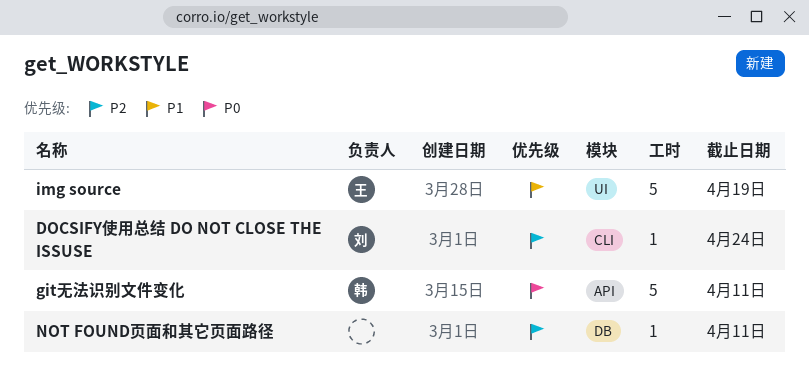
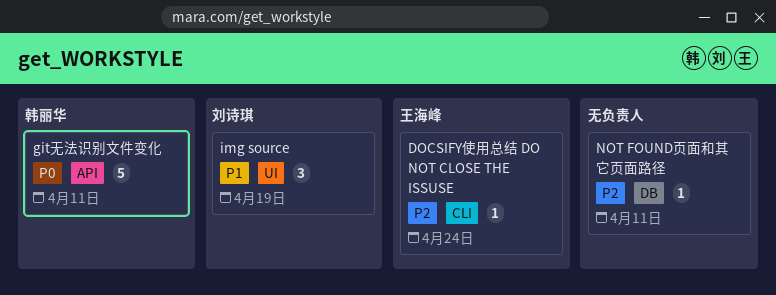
DOCSIFY使用总结 DO NOT CLOSE THE ISSUSE, owner: 刘诗琪 -> 王海峰
img source, owner: 王海峰 -> 刘诗琪
img source, estimate: 5 -> 3

